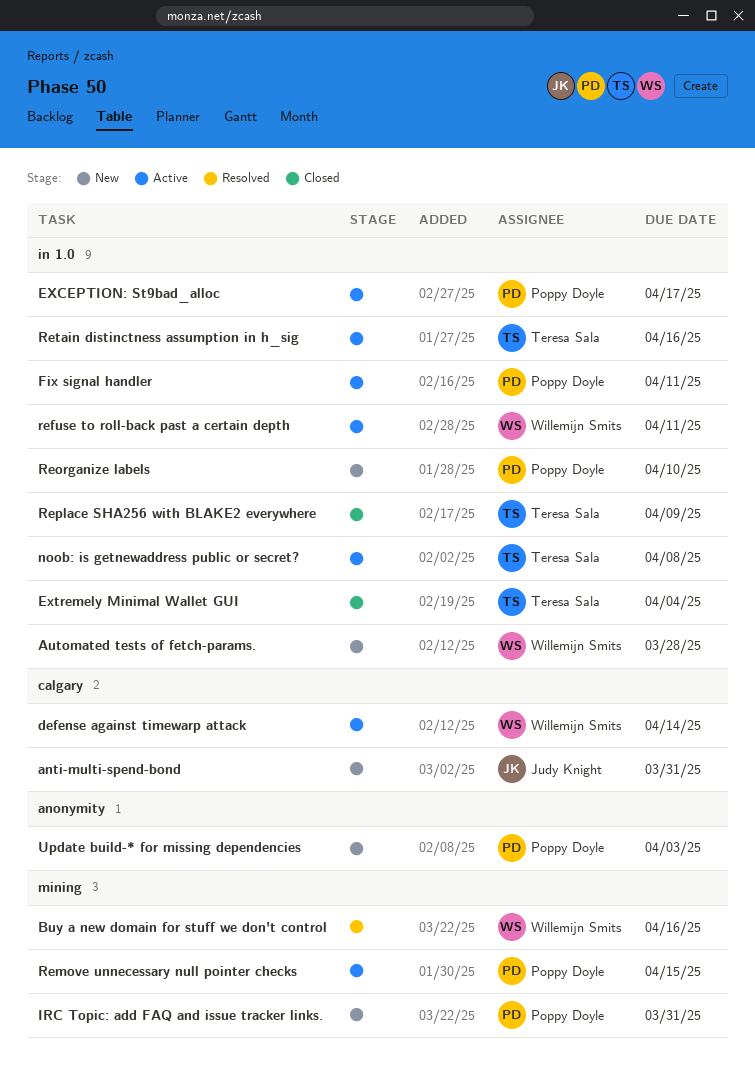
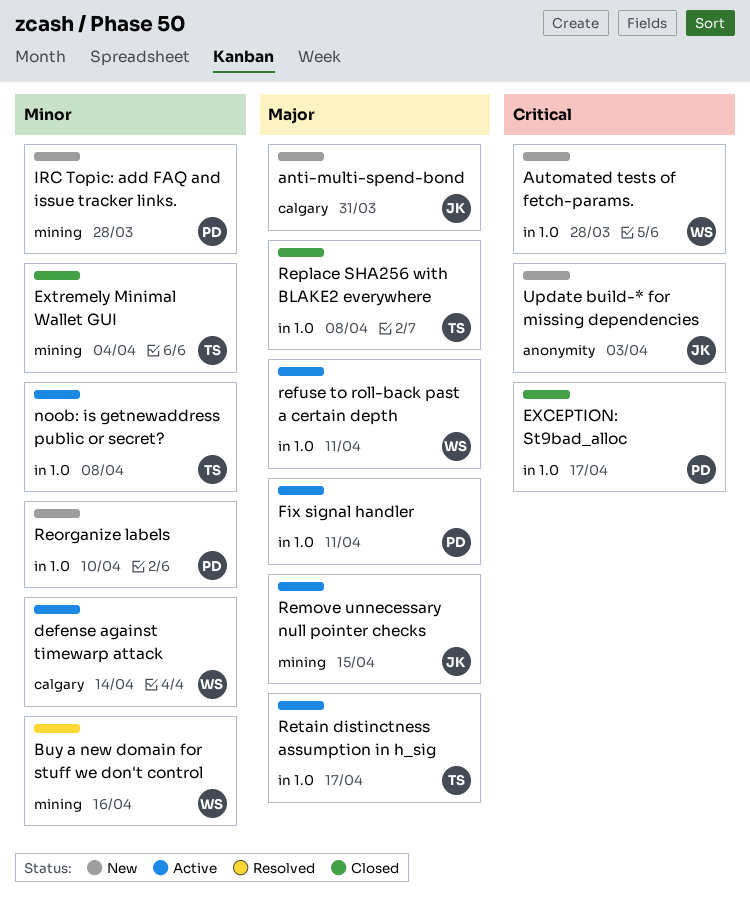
EXCEPTION: St9bad_alloc, status: Active -> Closed
Extremely Minimal Wallet GUI, label: in 1.0 -> mining
IRC Topic: add FAQ and issue tracker links., due: Mar 31 -> Mar 28
Remove unnecessary null pointer checks, owner: Poppy Doyle -> Judy Knight
Replace SHA256 with BLAKE2 everywhere, due: Apr 9 -> Apr 8
Retain distinctness assumption in h_sig, due: Apr 16 -> Apr 17
Update build-* for missing dependencies, owner: Poppy Doyle -> Judy Knight

